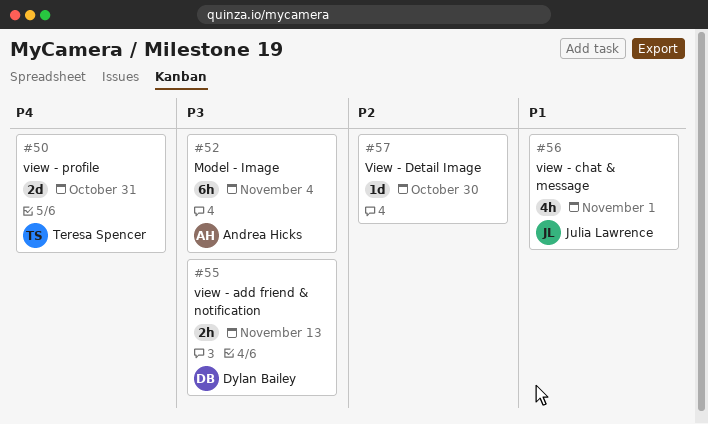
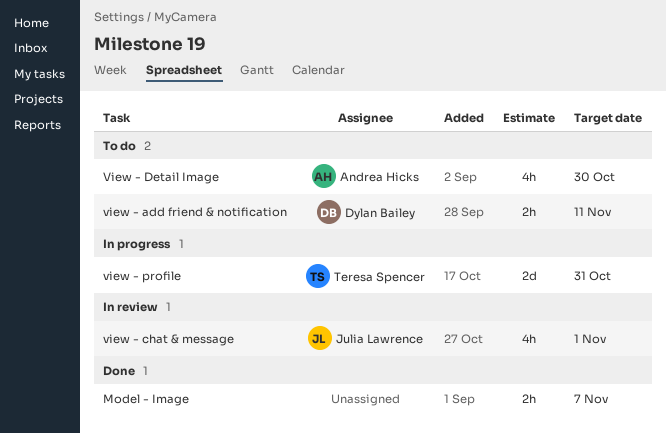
Model - Image, owner: Andrea Hicks -> none
Model - Image, estimate: 6h -> 2h
Model - Image, due: Nov 4 -> Nov 7
view - add friend & notification, due: Nov 13 -> Nov 11
View - Detail Image, owner: none -> Andrea Hicks
View - Detail Image, estimate: 1d -> 4h

